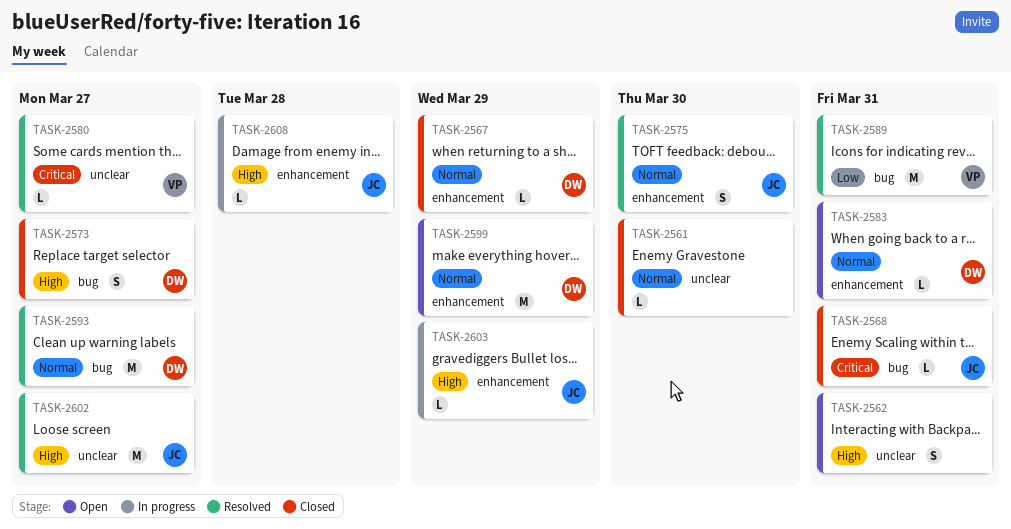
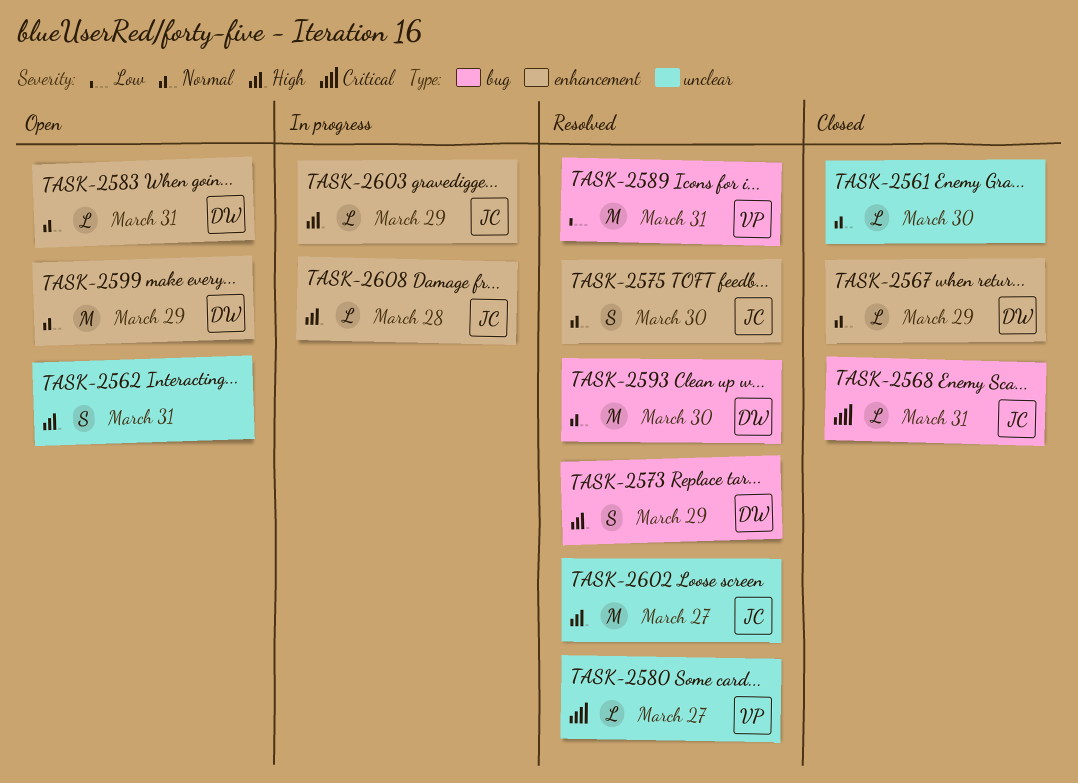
TASK-2573, status: Closed -> Resolved
TASK-2573, due: Mar 27 -> Mar 29
TASK-2593, due: Mar 27 -> Mar 30

